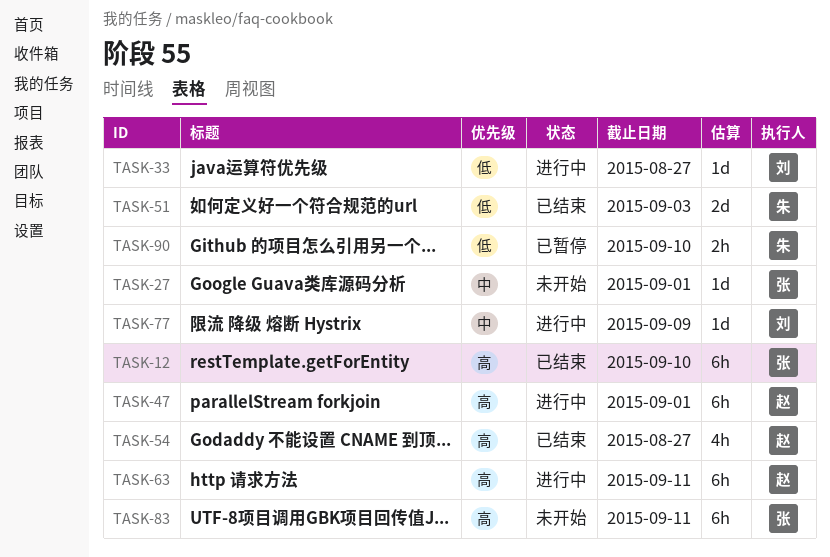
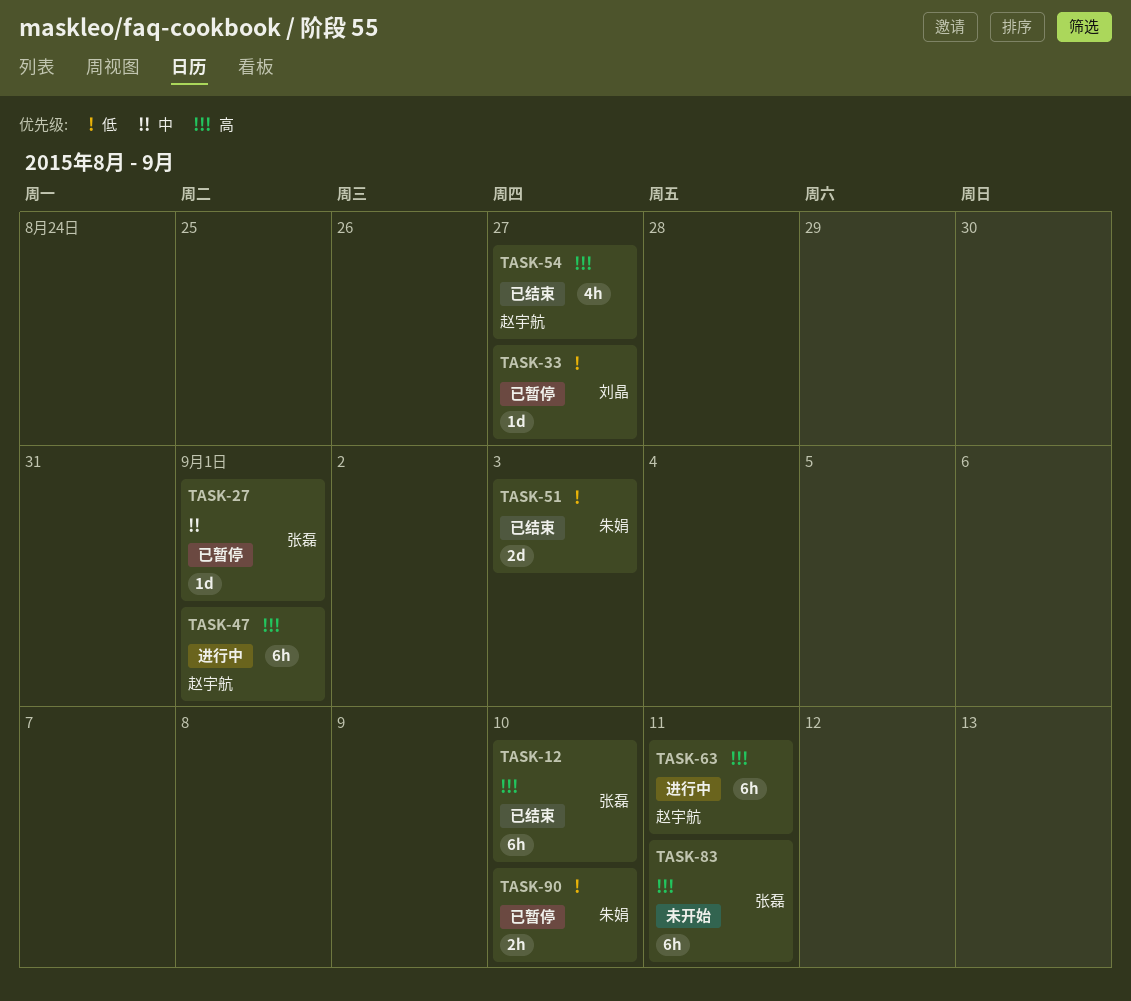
TASK-27, status: 未开始 -> 已暂停
TASK-33, status: 进行中 -> 已暂停
TASK-77: present -> none

